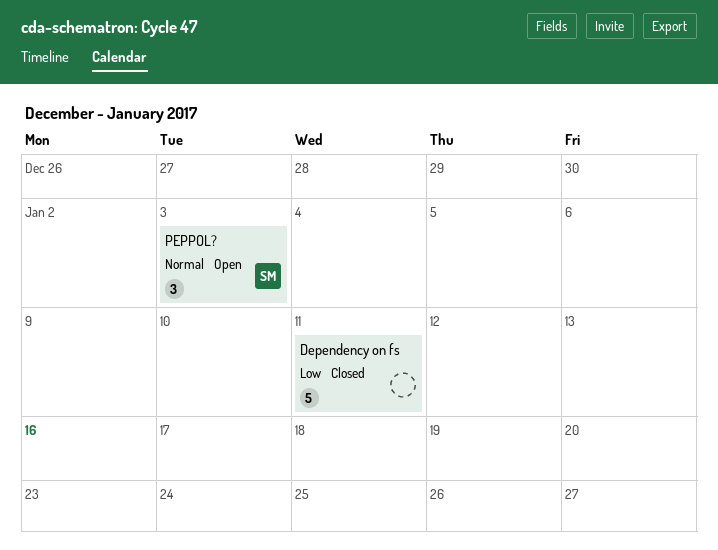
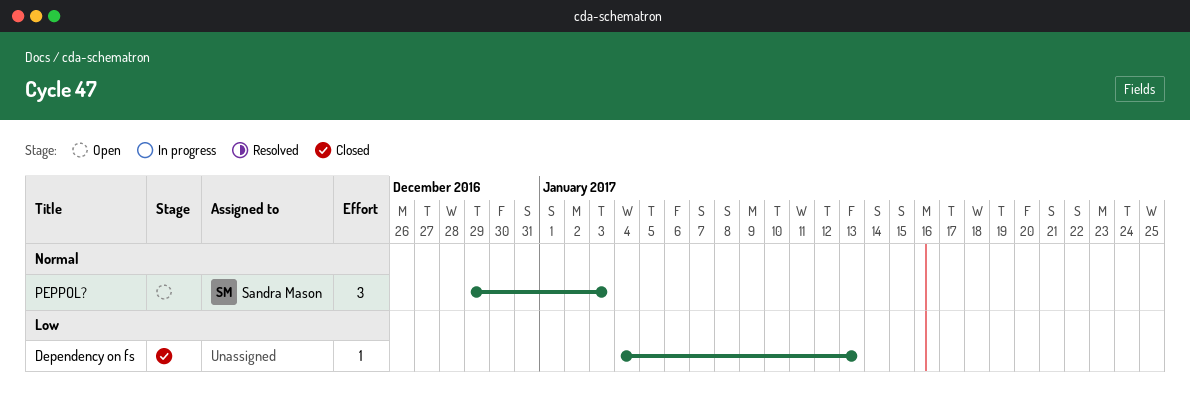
Dependency on fs, estimate: 5 -> 1
Dependency on fs, due: Jan 11 -> Jan 13

